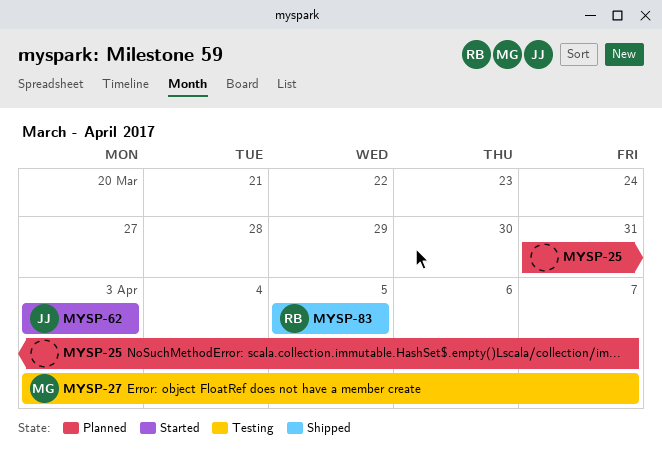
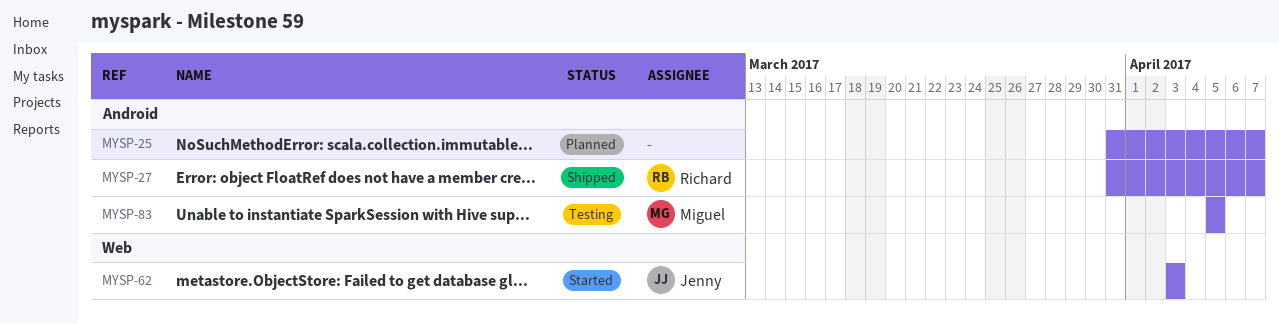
MYSP-27, status: Testing -> Shipped
MYSP-27, owner: Miguel -> Richard
MYSP-27, start: Apr 3 -> Mar 31
MYSP-83, status: Shipped -> Testing
MYSP-83, owner: Richard -> Miguel

